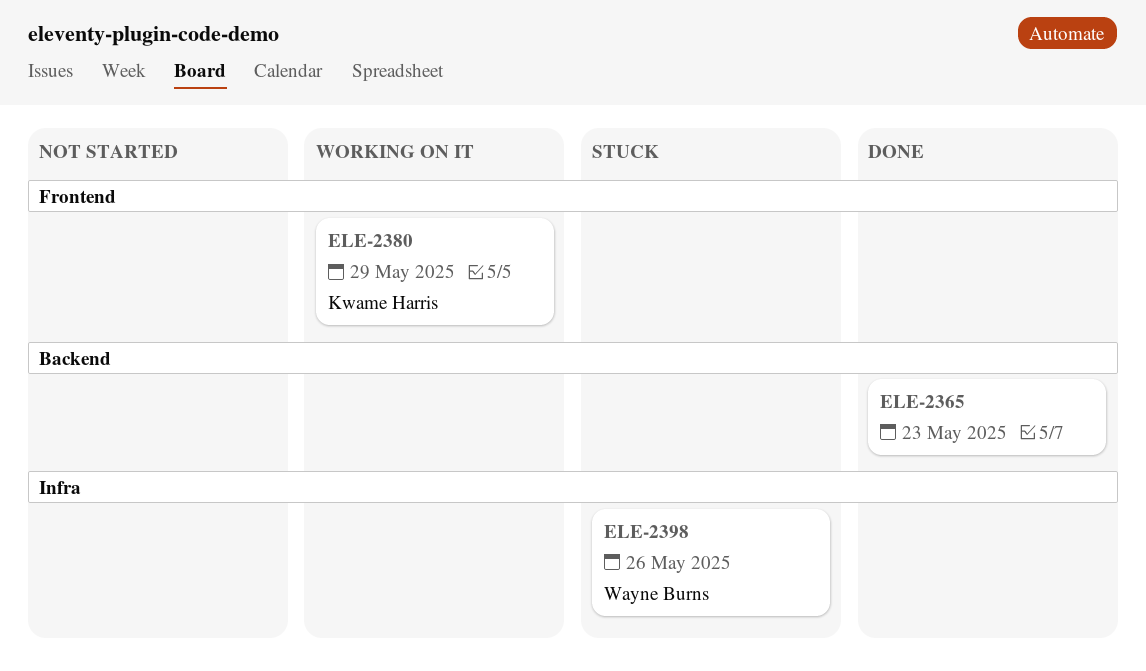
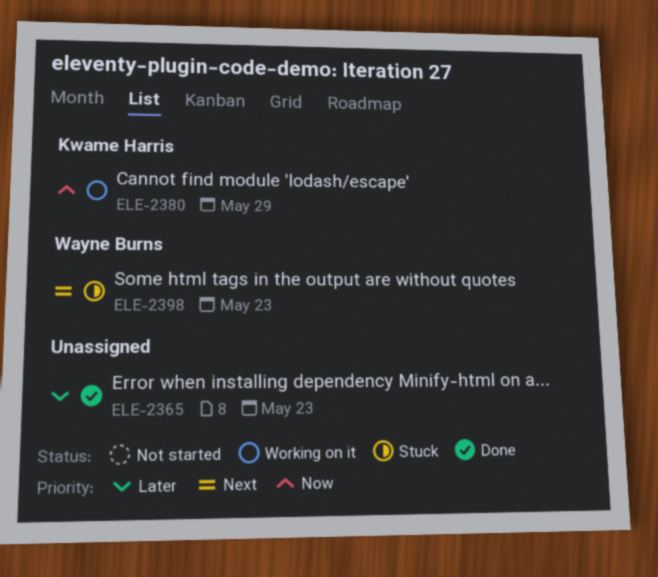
ELE-2398, due: May 26 -> May 23

